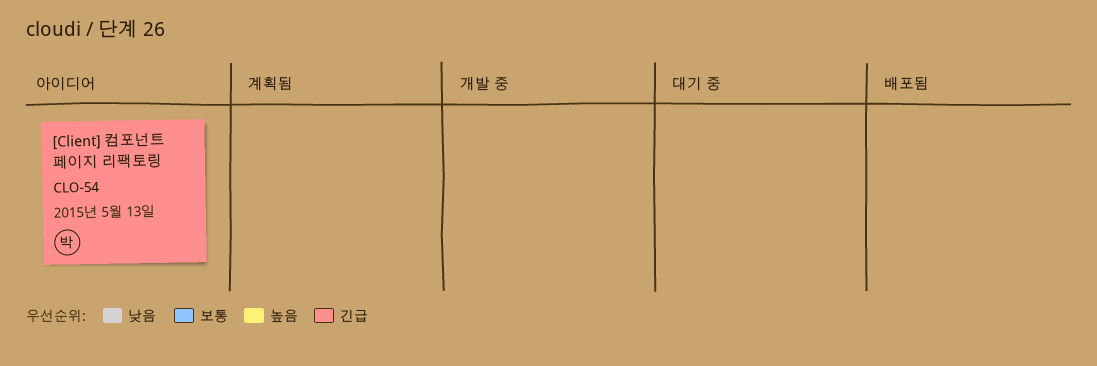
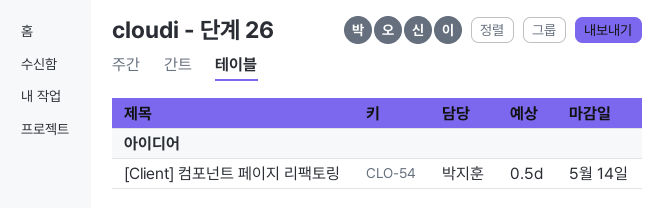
CLO-54, due: May 13 -> May 14

